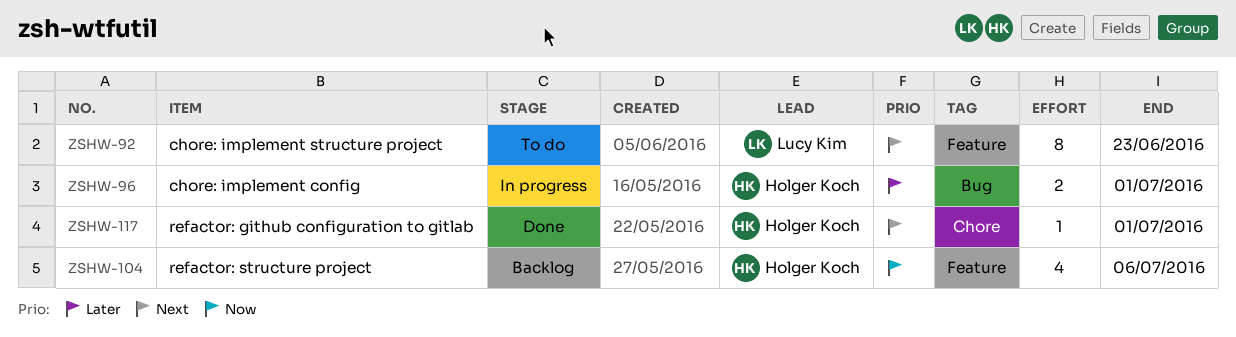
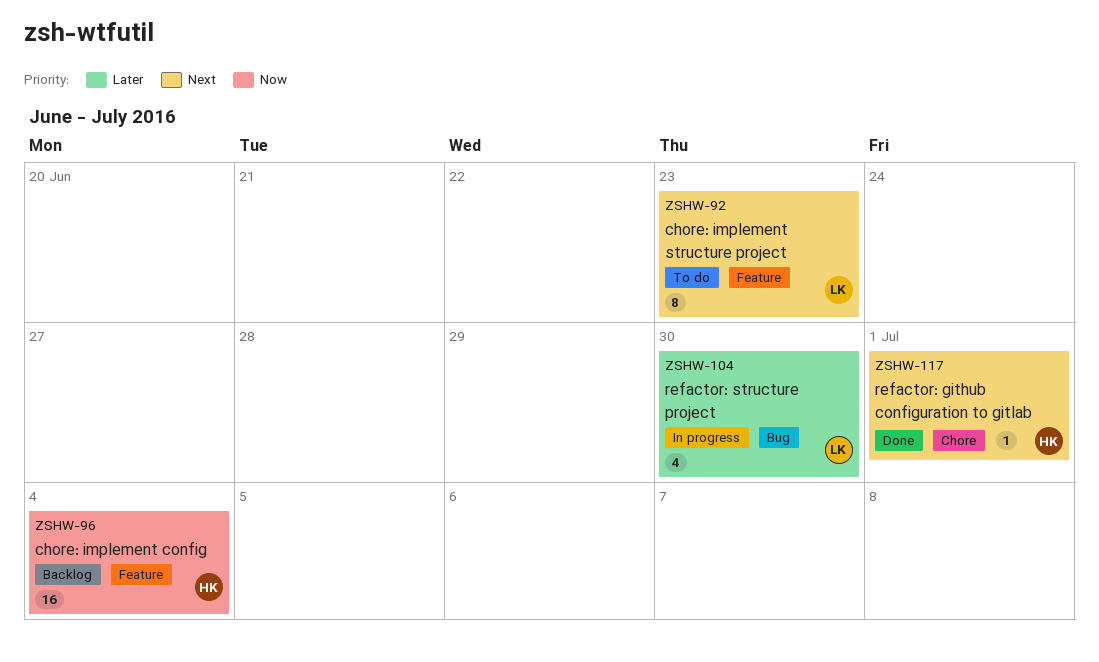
ZSHW-96, status: In progress -> Backlog
ZSHW-96, priority: Later -> Now
ZSHW-96, label: Bug -> Feature
ZSHW-96, estimate: 2 -> 16
ZSHW-96, due: Jul 1 -> Jul 4
ZSHW-104, status: Backlog -> In progress
ZSHW-104, owner: Holger Koch -> Lucy Kim
ZSHW-104, priority: Now -> Later
ZSHW-104, label: Feature -> Bug
ZSHW-104, due: Jul 6 -> Jun 30

